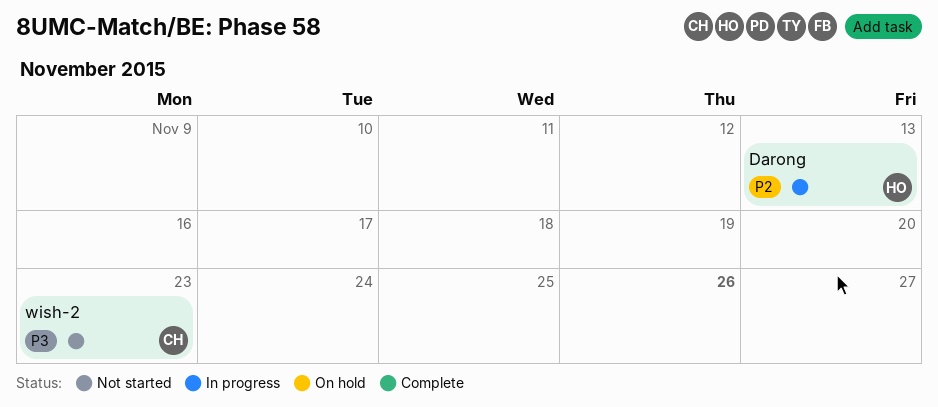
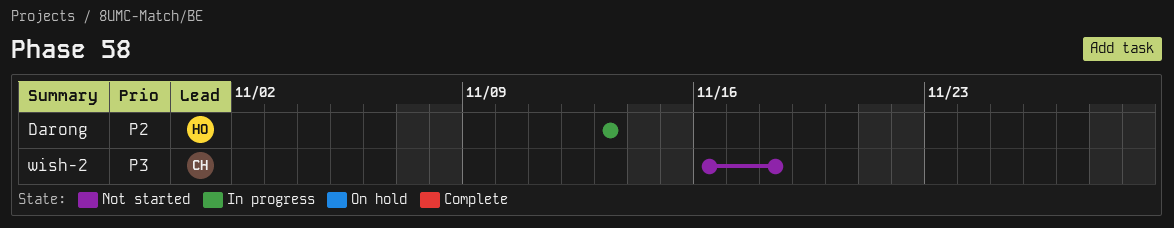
wish-2, due: Nov 23 -> Nov 18

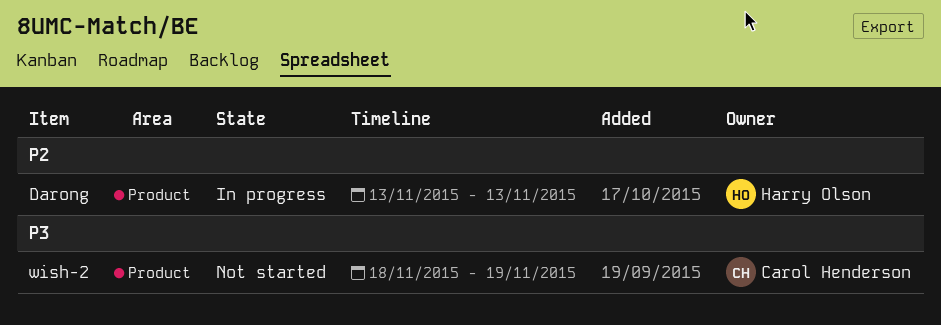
wish-2, start: Nov 16 -> Nov 18
wish-2, due: Nov 18 -> Nov 19

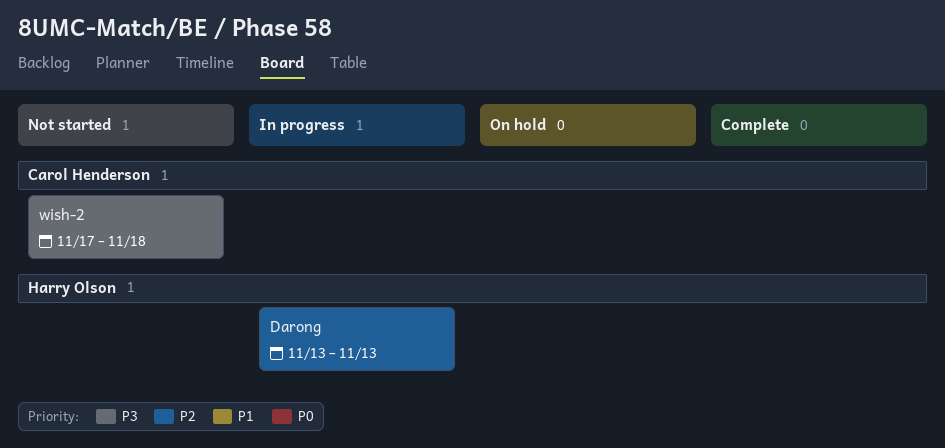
wish-2, start: Nov 18 -> Nov 17
wish-2, due: Nov 19 -> Nov 18

